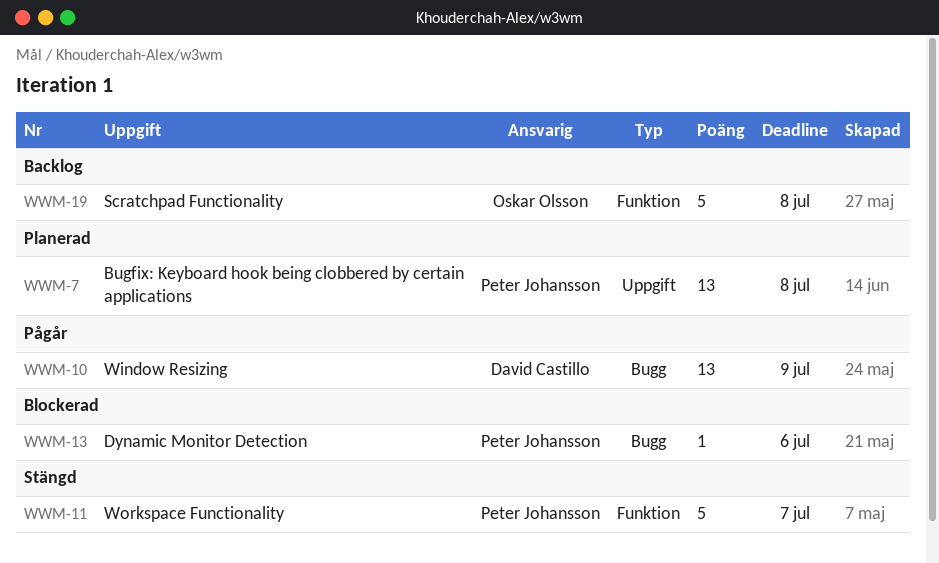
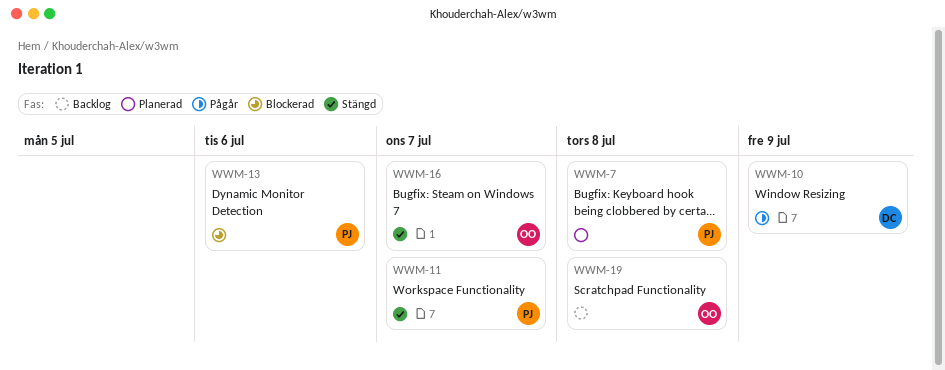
WWM-16: none -> present

